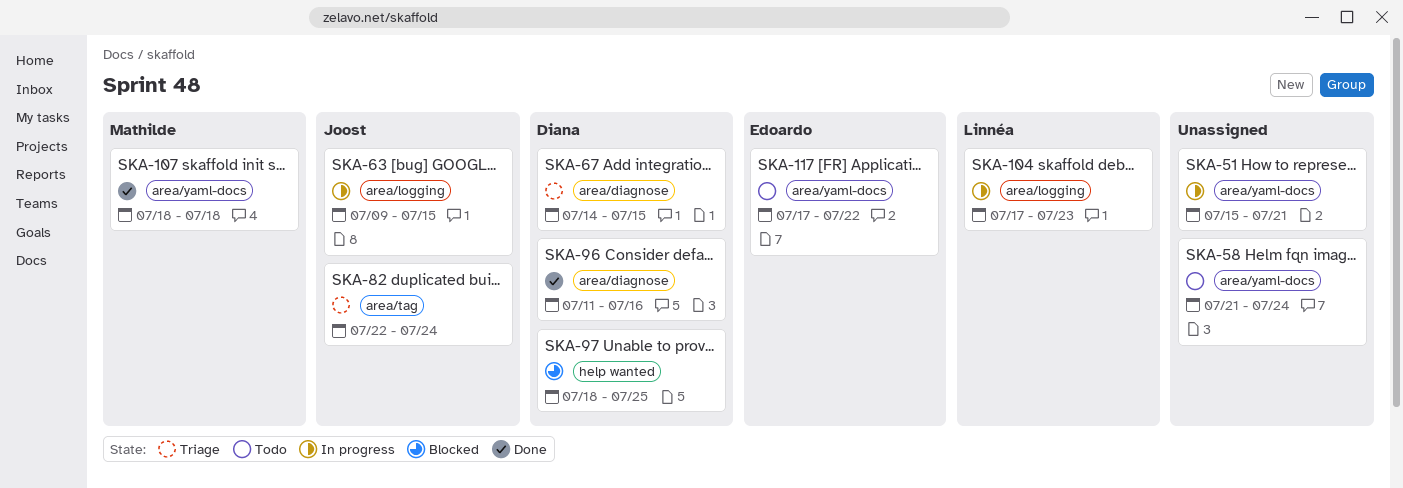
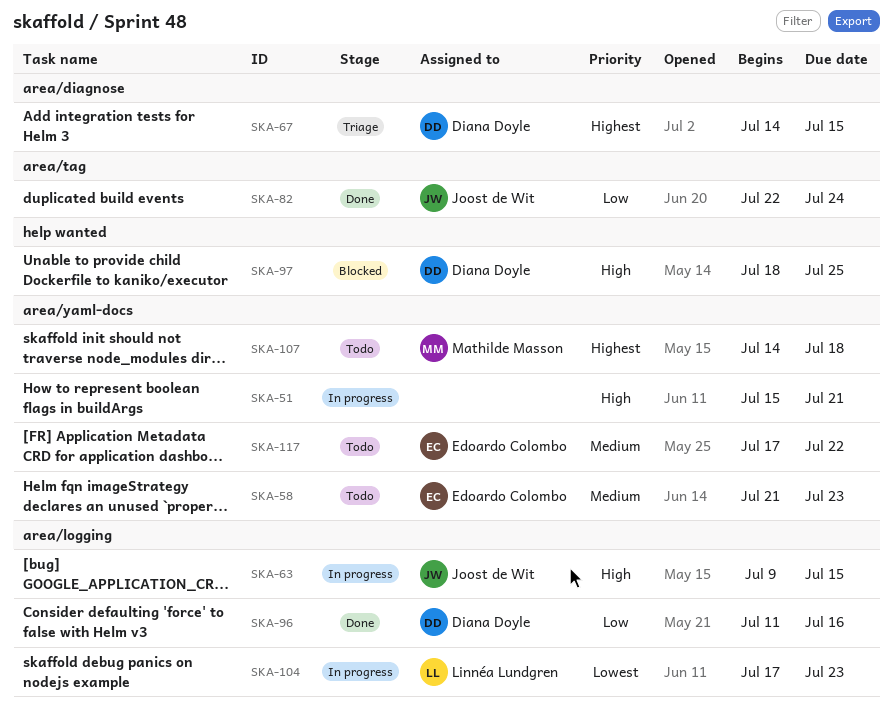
SKA-58, owner: none -> Edoardo Colombo
SKA-58, due: Jul 24 -> Jul 23
SKA-82, status: Triage -> Done
SKA-96, label: area/diagnose -> area/logging
SKA-107, status: Done -> Todo
SKA-107, start: Jul 18 -> Jul 14

